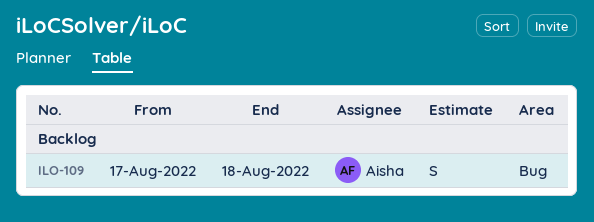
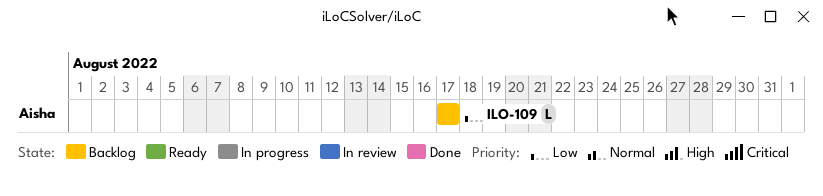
ILO-109, estimate: S -> L
ILO-109, due: Aug 18 -> Aug 17

